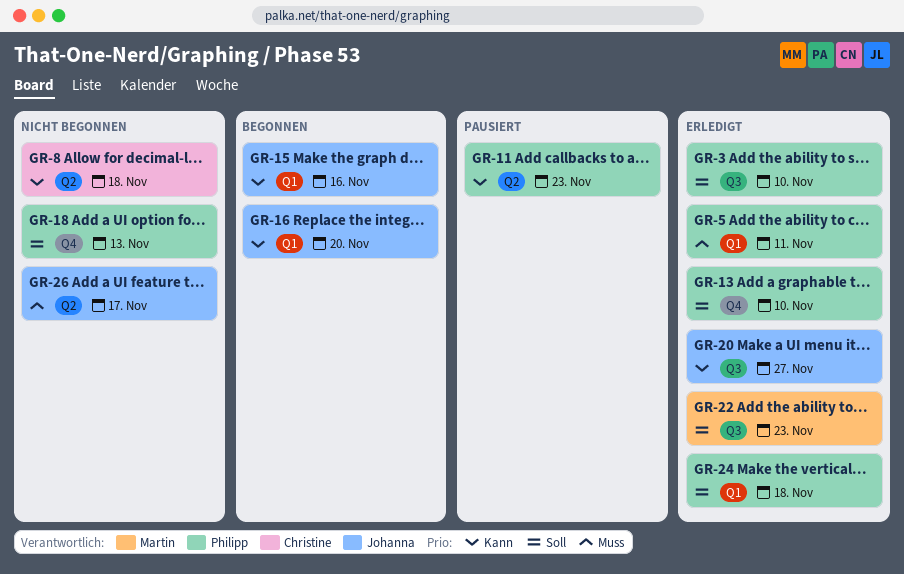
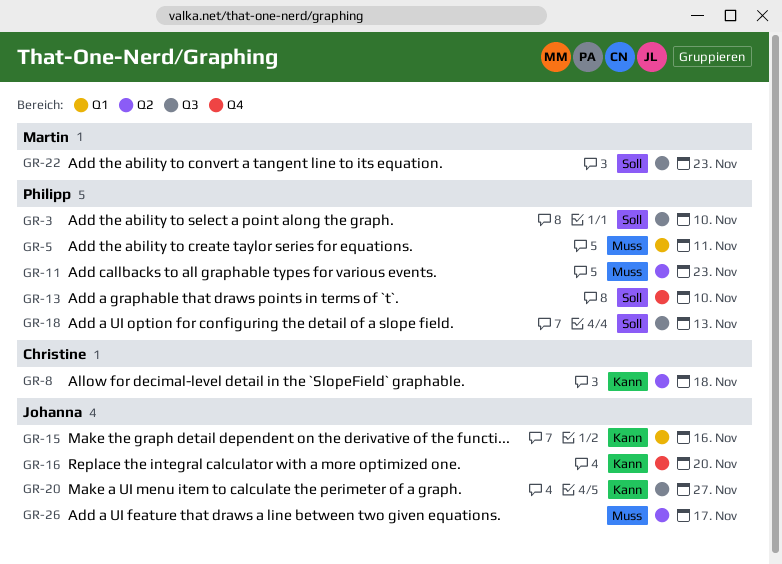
GR-11, priority: Kann -> Muss
GR-16, label: Q1 -> Q4
GR-18, label: Q4 -> Q3
GR-24: present -> none

